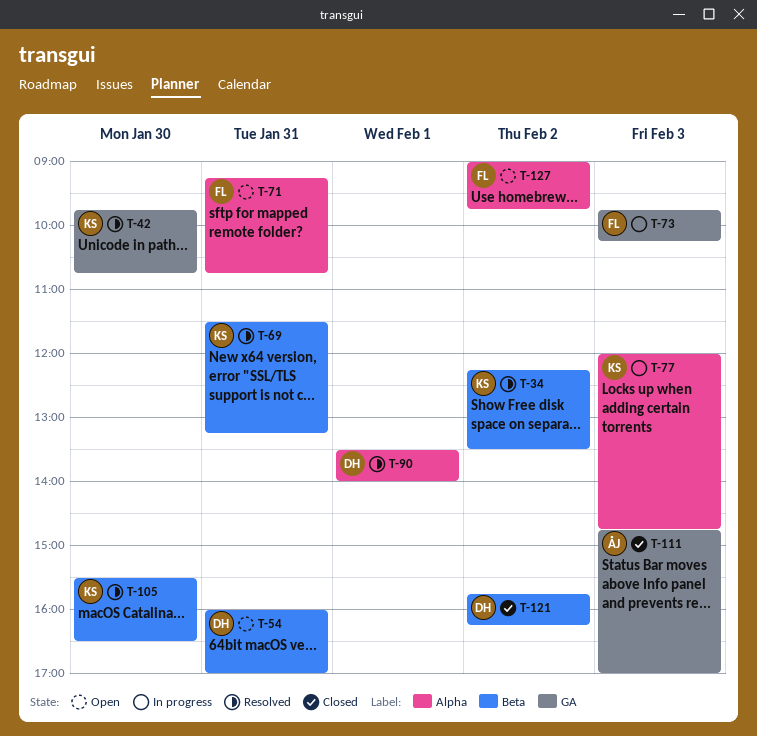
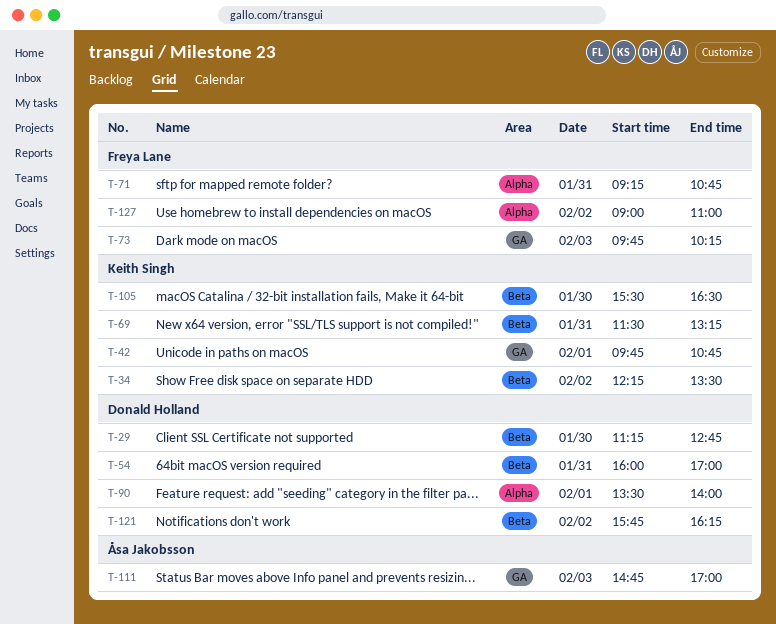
T-29: none -> present
T-42, day: Jan 30 -> Feb 1
T-77: present -> none
T-127, ends: 09:45 -> 11:00

